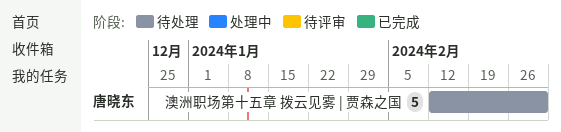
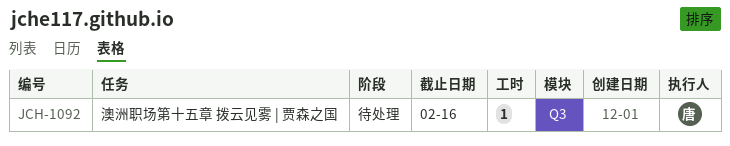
澳洲职场第十五章 拨云见雾 | 贾森之国, estimate: 5 -> 1
澳洲职场第十五章 拨云见雾 | 贾森之国, due: Mar 1 -> Feb 16

